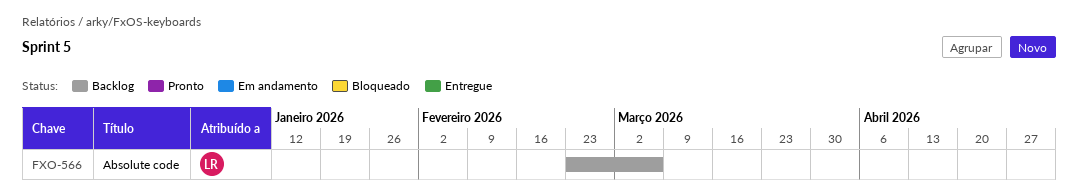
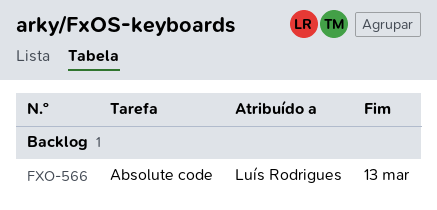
FXO-566, due: Mar 6 -> Mar 13

